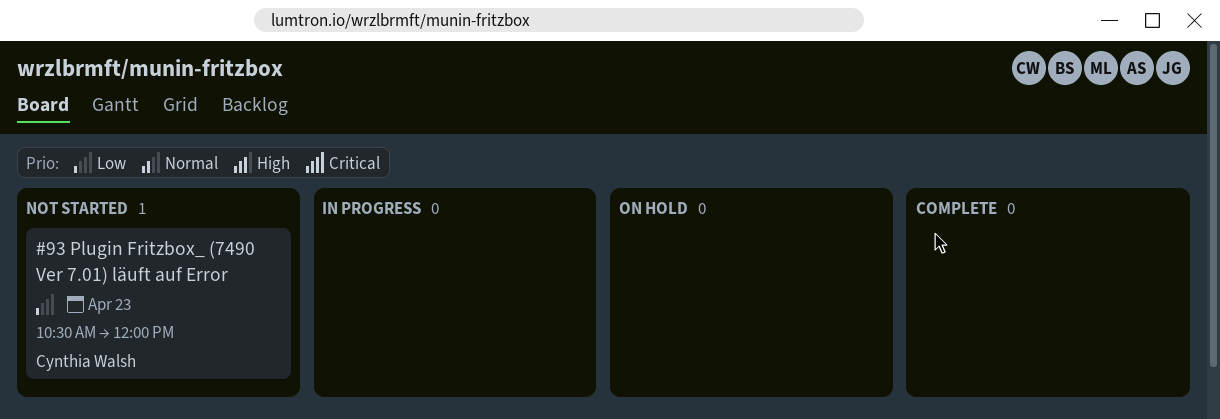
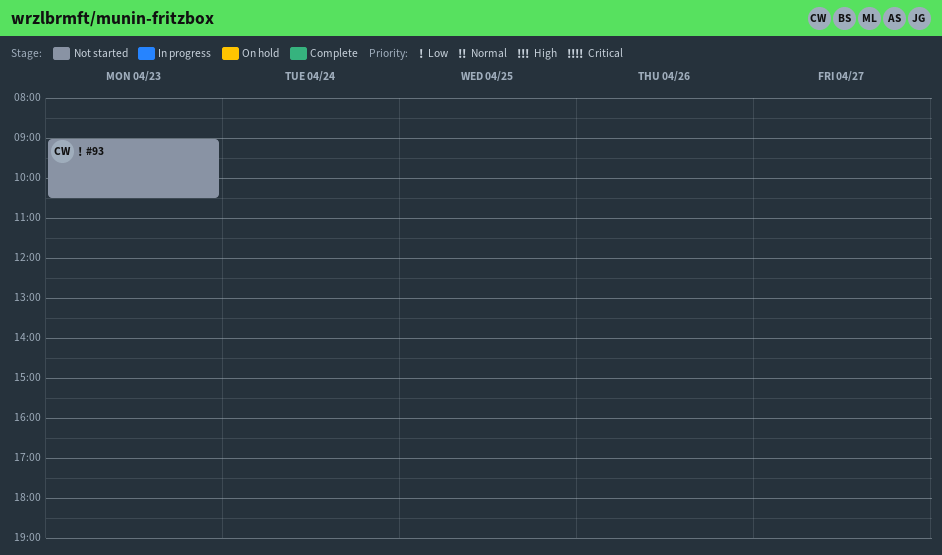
#93, begins: 10:30 -> 09:00
#93, ends: 12:00 -> 10:30

